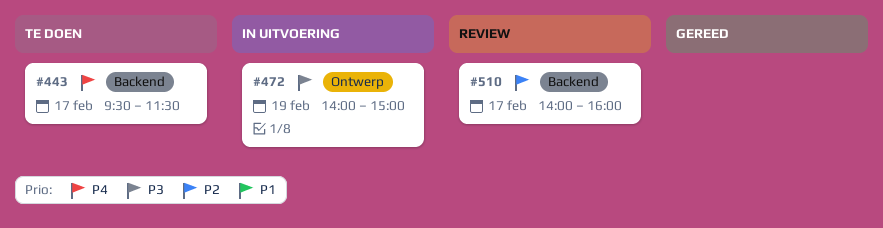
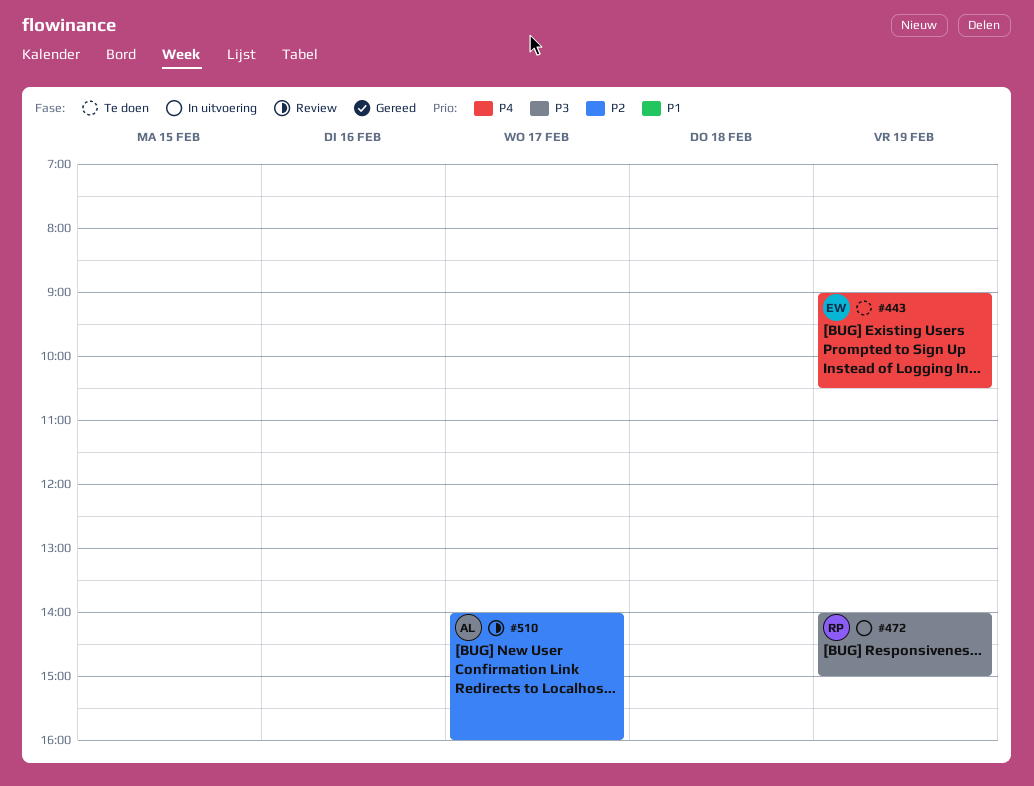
#443, day: Feb 17 -> Feb 19
#443, begins: 09:30 -> 09:00
#443, ends: 11:30 -> 10:30

